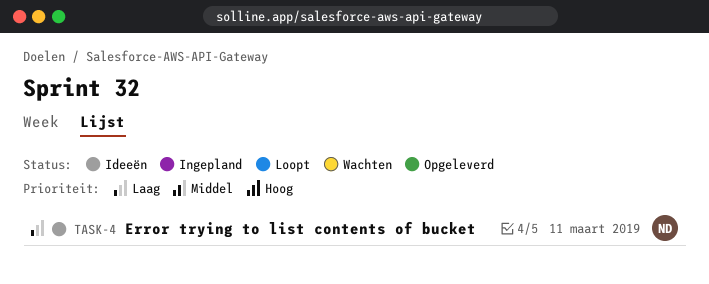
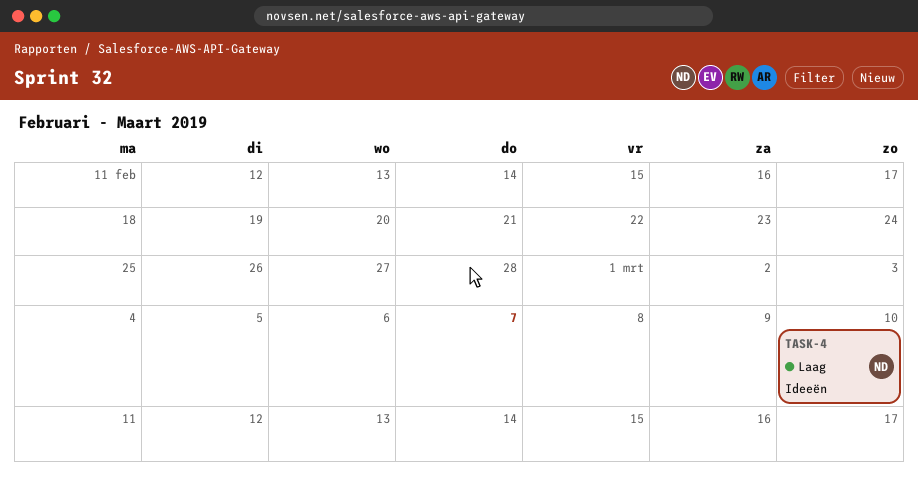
TASK-4, due: Mar 11 -> Mar 10

